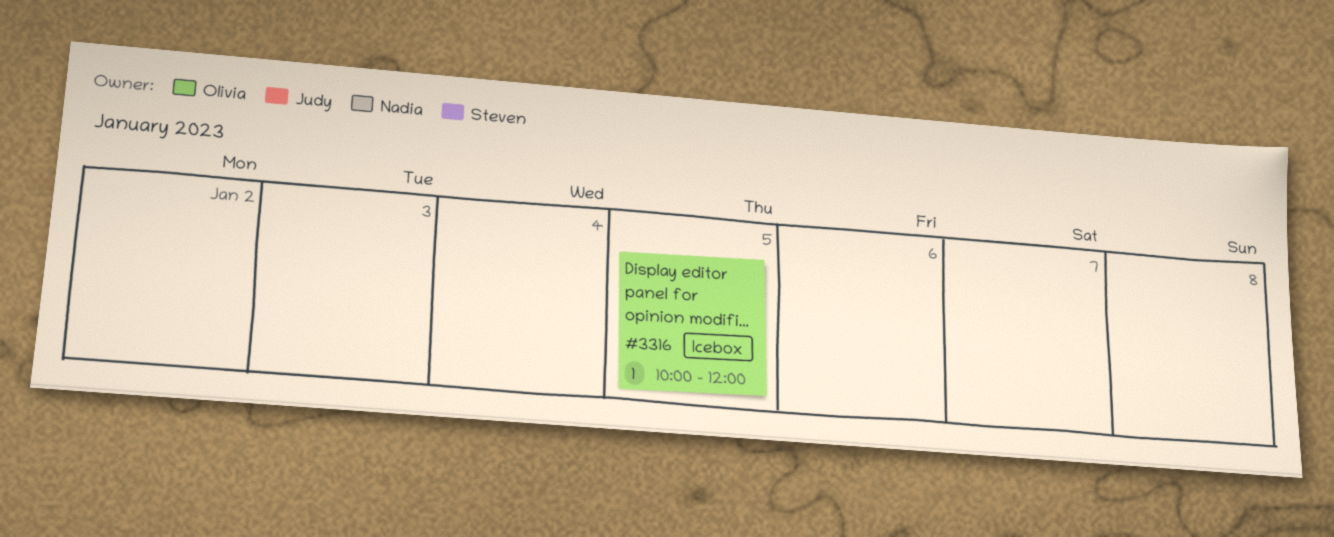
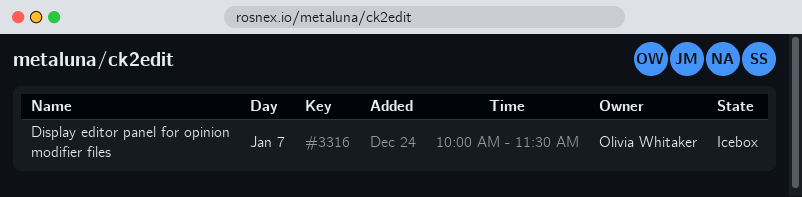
#3316, day: Jan 5 -> Jan 7
#3316, ends: 12:00 -> 11:30

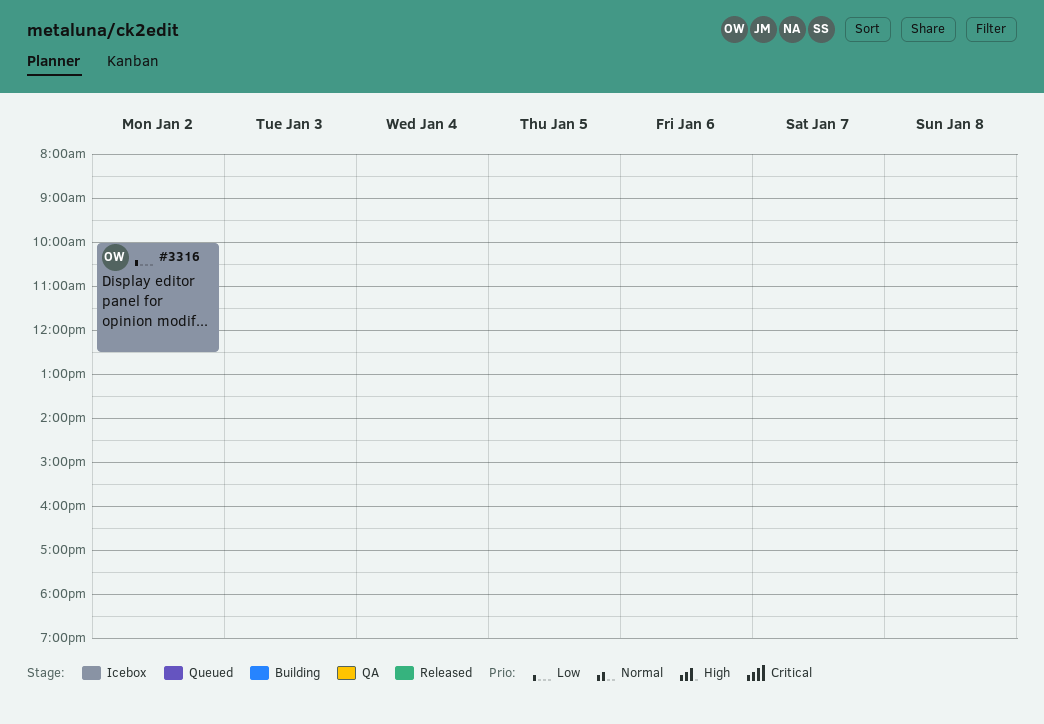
#3316, day: Jan 7 -> Jan 2
#3316, ends: 11:30 -> 12:30

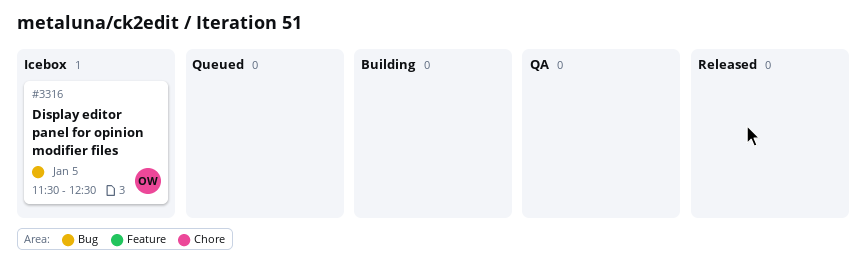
#3316, day: Jan 2 -> Jan 5
#3316, begins: 10:00 -> 11:30

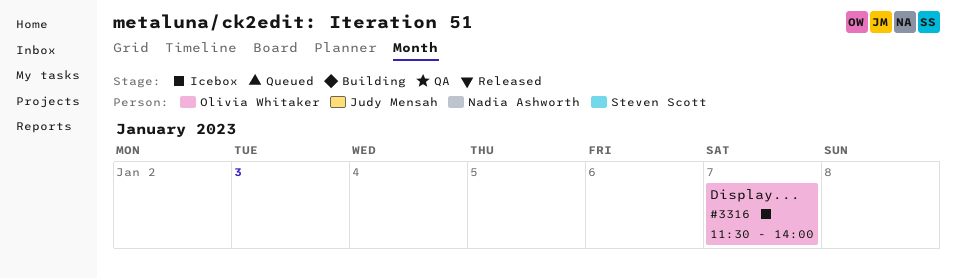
#3316, day: Jan 5 -> Jan 7
#3316, ends: 12:30 -> 14:00

